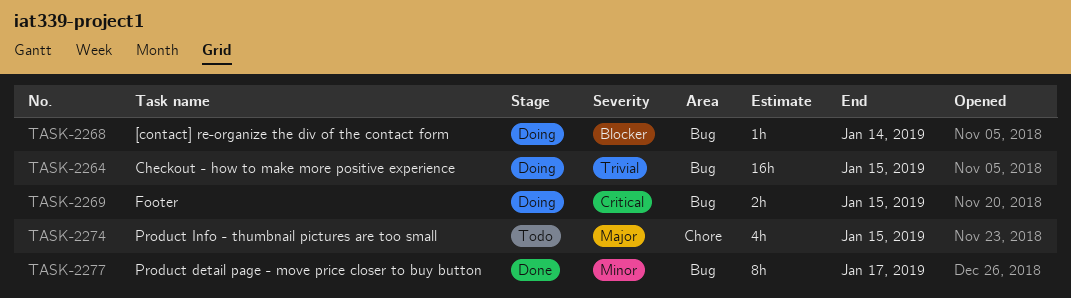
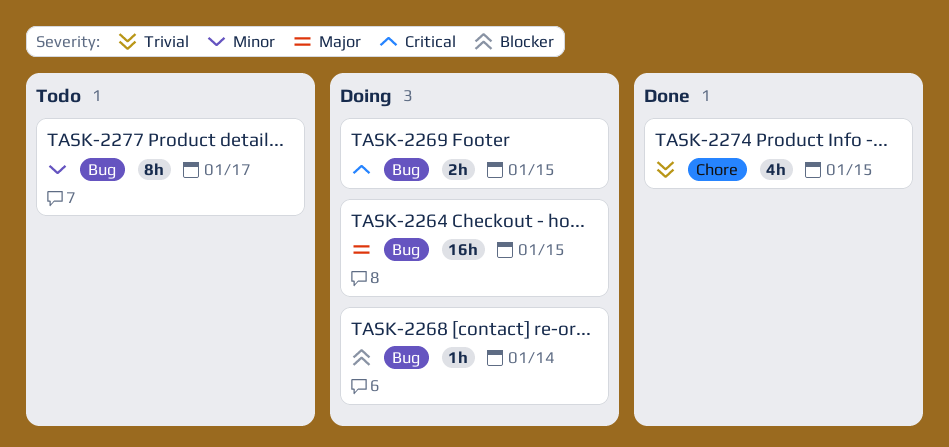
TASK-2264, priority: Trivial -> Major
TASK-2274, status: Todo -> Done
TASK-2274, priority: Major -> Trivial
TASK-2277, status: Done -> Todo

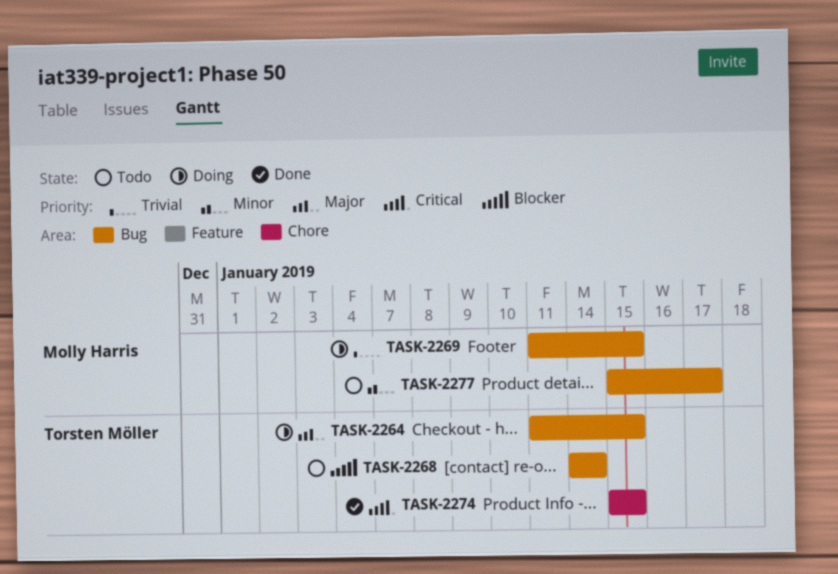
TASK-2268, status: Doing -> Todo
TASK-2269, priority: Critical -> Trivial
TASK-2274, priority: Trivial -> Critical

